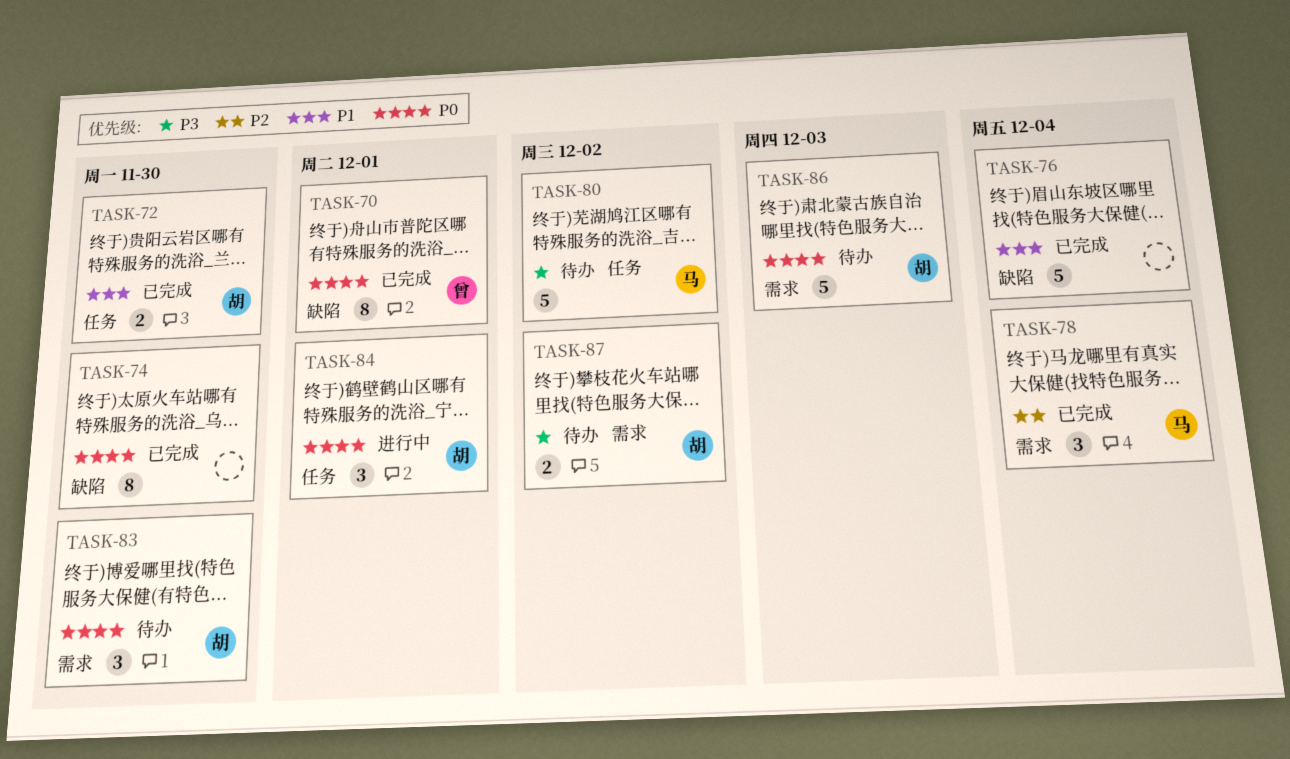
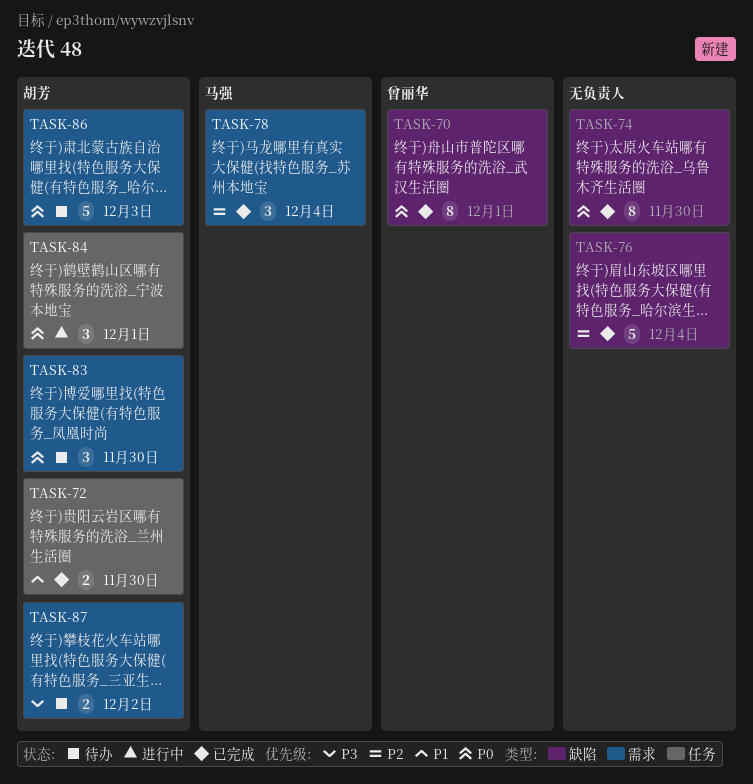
TASK-76, priority: P1 -> P2
TASK-80: present -> none

